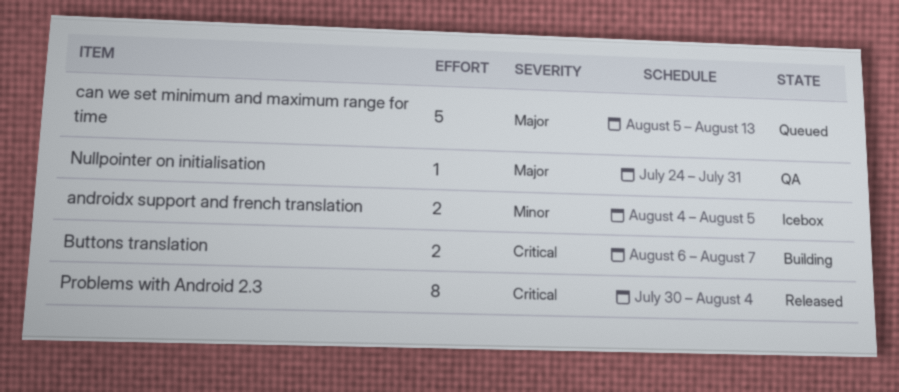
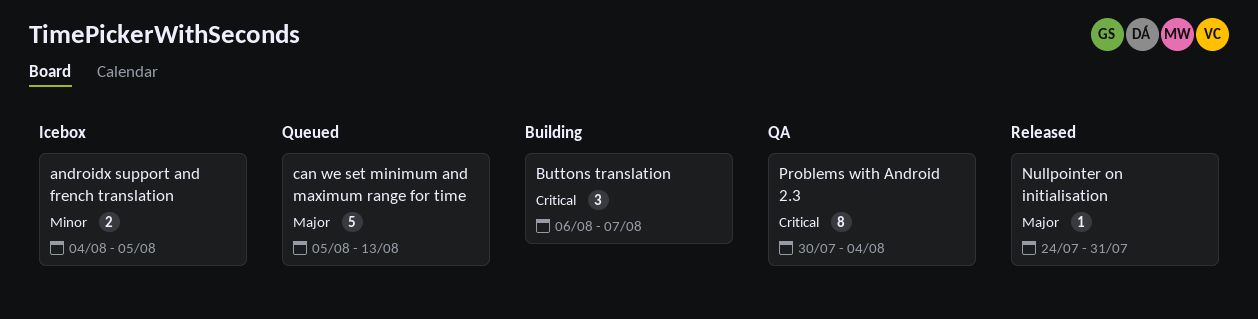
Buttons translation, estimate: 2 -> 3
Nullpointer on initialisation, status: QA -> Released
Problems with Android 2.3, status: Released -> QA

